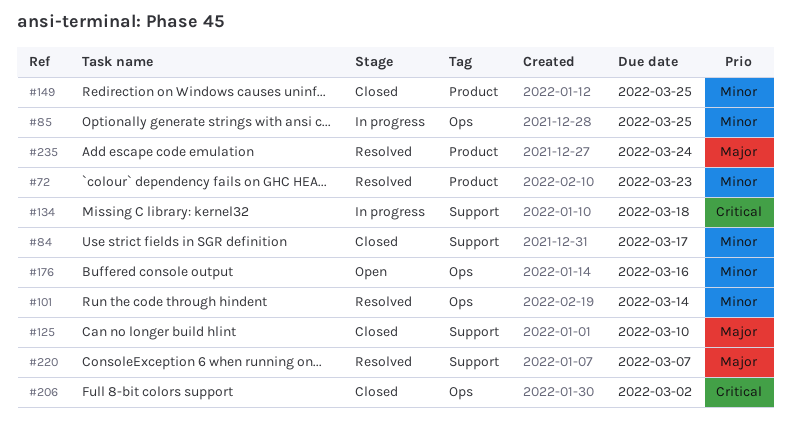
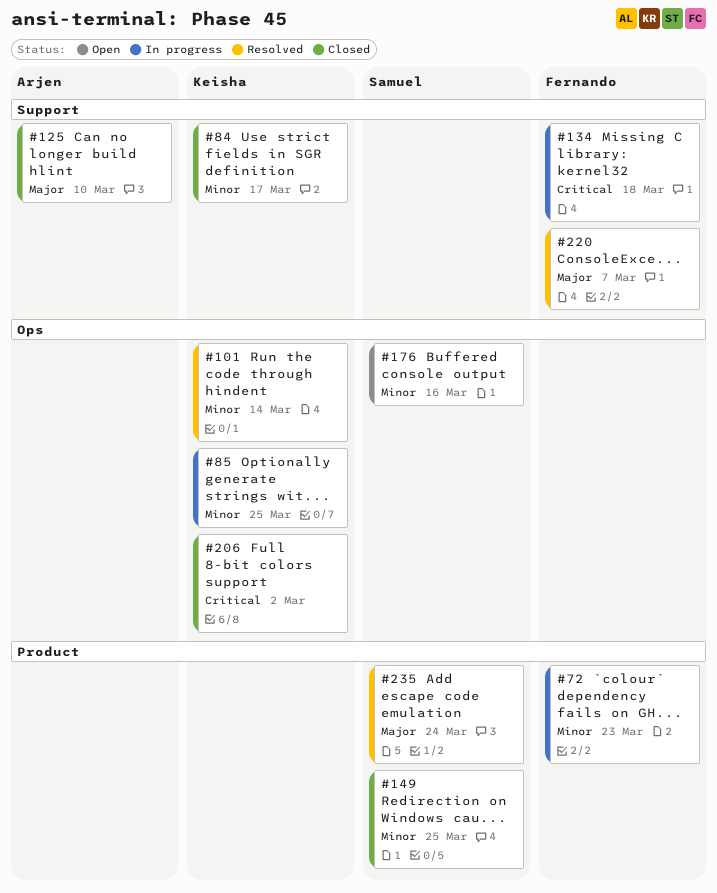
#72, status: Resolved -> In progress

